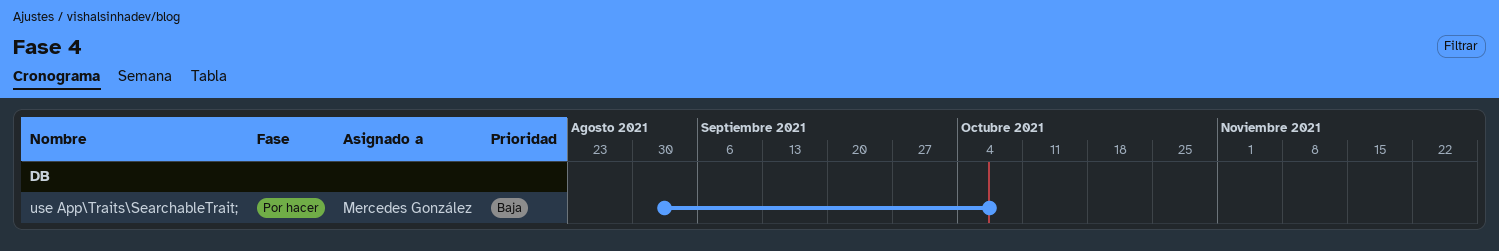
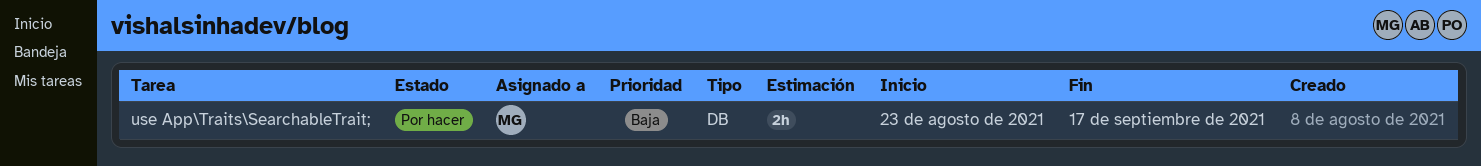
use App\Traits\SearchableTrait;, start: Aug 30 -> Aug 23
use App\Traits\SearchableTrait;, due: Oct 8 -> Sep 17

